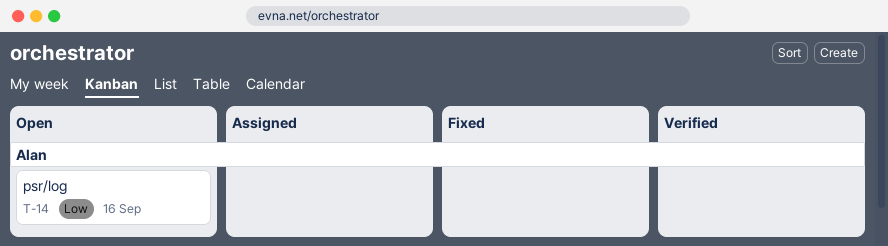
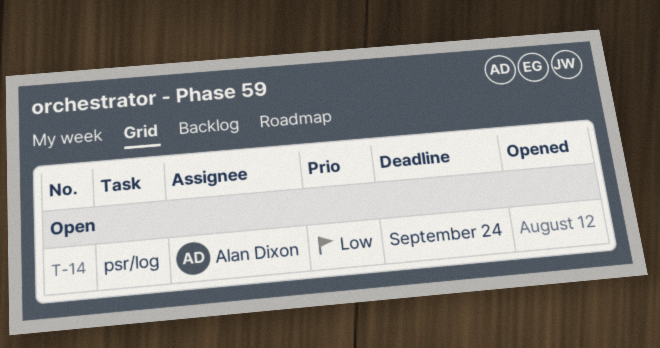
T-14, due: Sep 16 -> Sep 24

